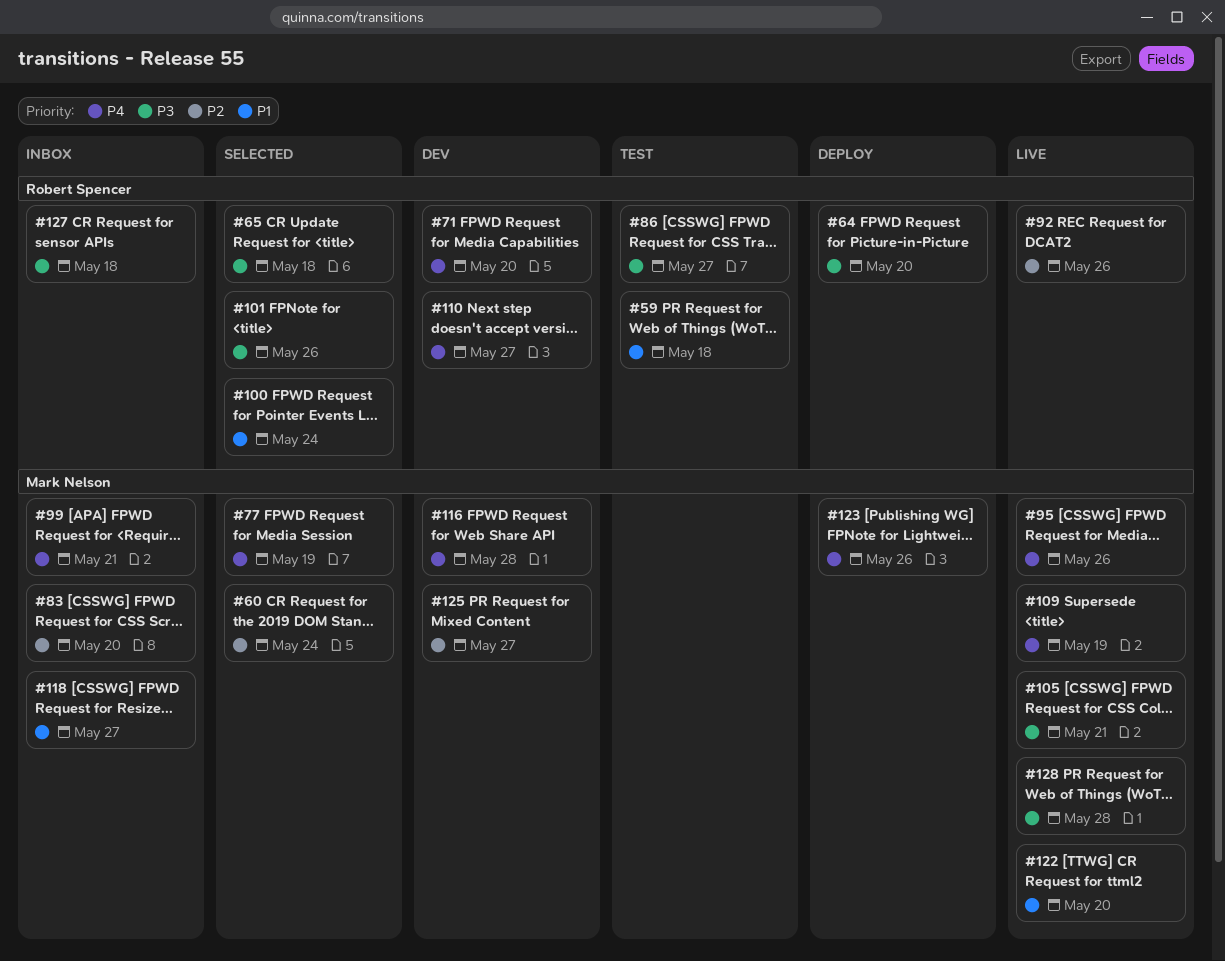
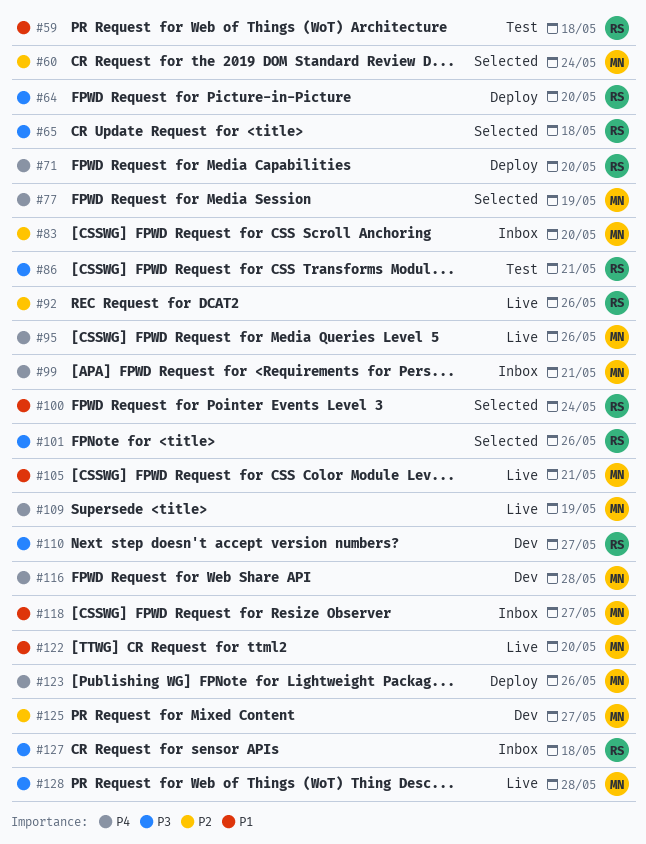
#71, status: Dev -> Deploy
#86, due: May 27 -> May 21
#105, priority: P3 -> P1
#110, priority: P4 -> P3

